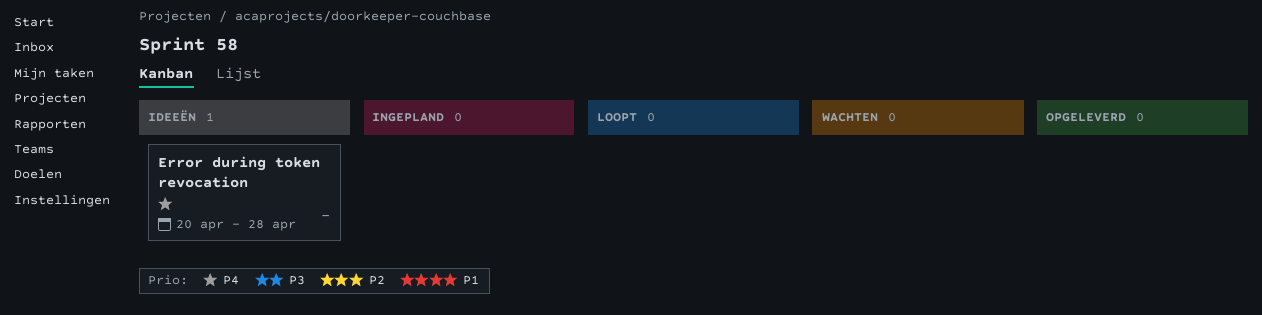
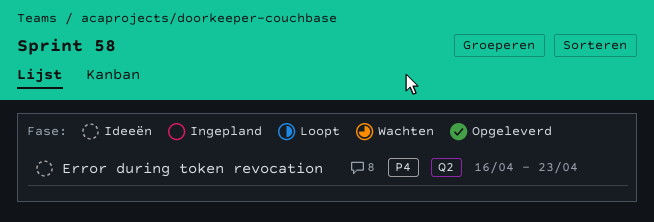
Error during token revocation, start: Apr 20 -> Apr 16
Error during token revocation, due: Apr 28 -> Apr 23

